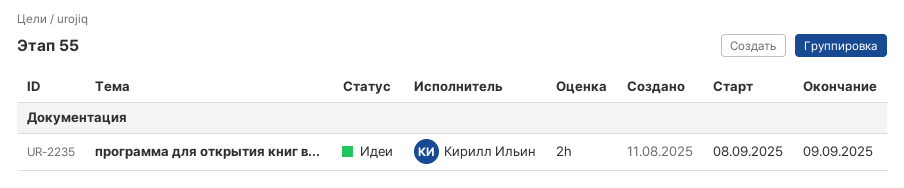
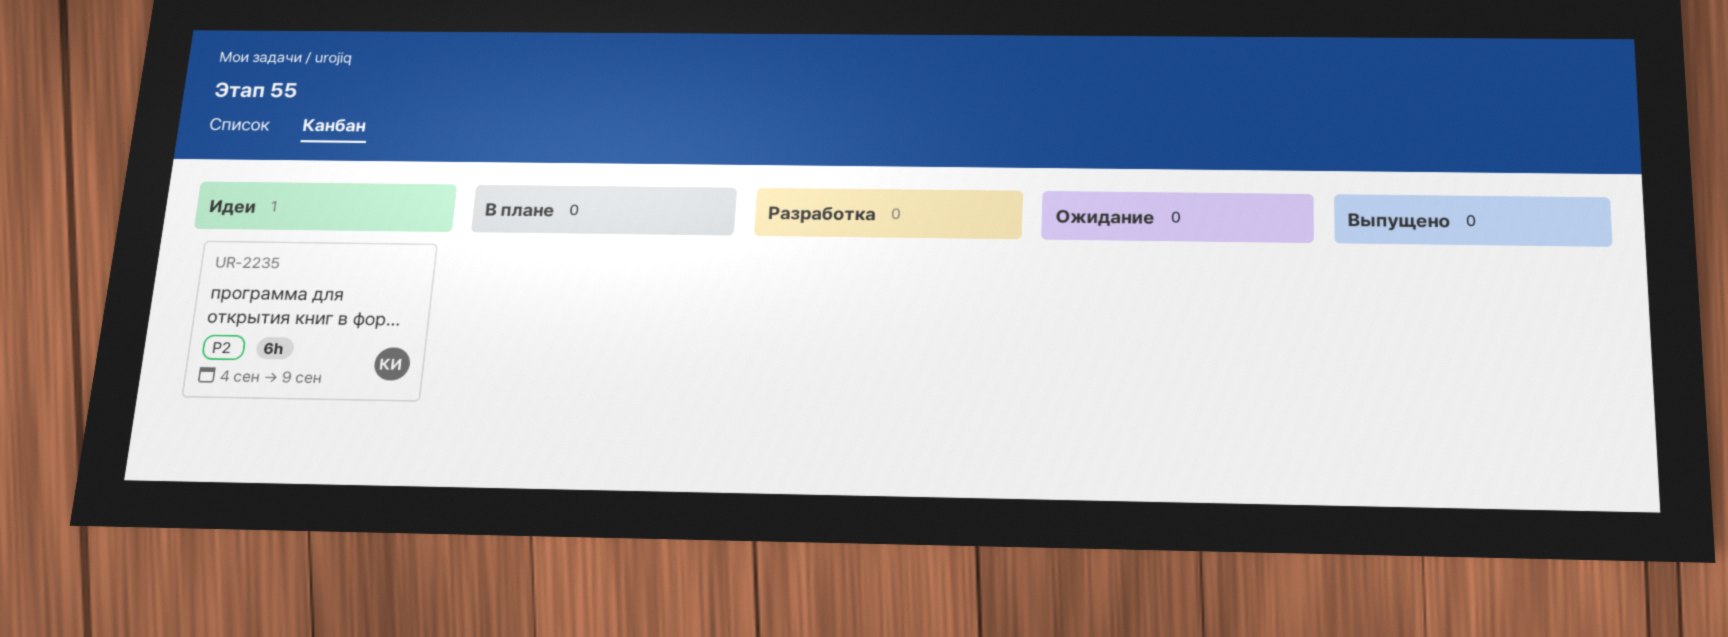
UR-2235, estimate: 2h -> 6h
UR-2235, start: Sep 8 -> Sep 4

